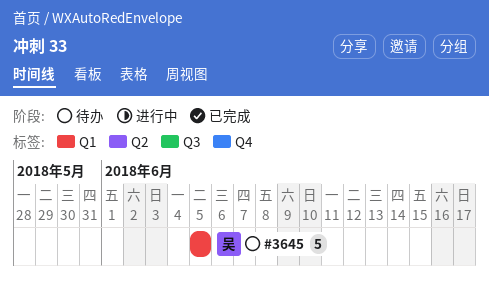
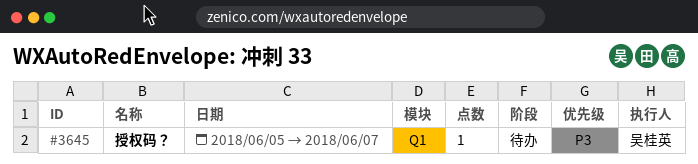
#3645, estimate: 5 -> 1
#3645, due: Jun 5 -> Jun 7

